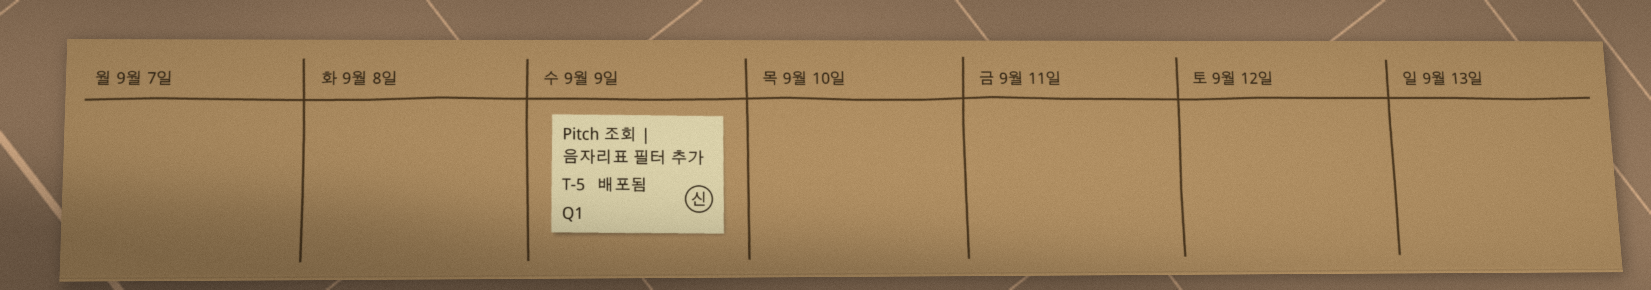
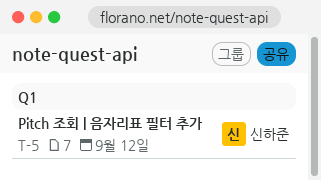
T-5, due: Sep 9 -> Sep 12

